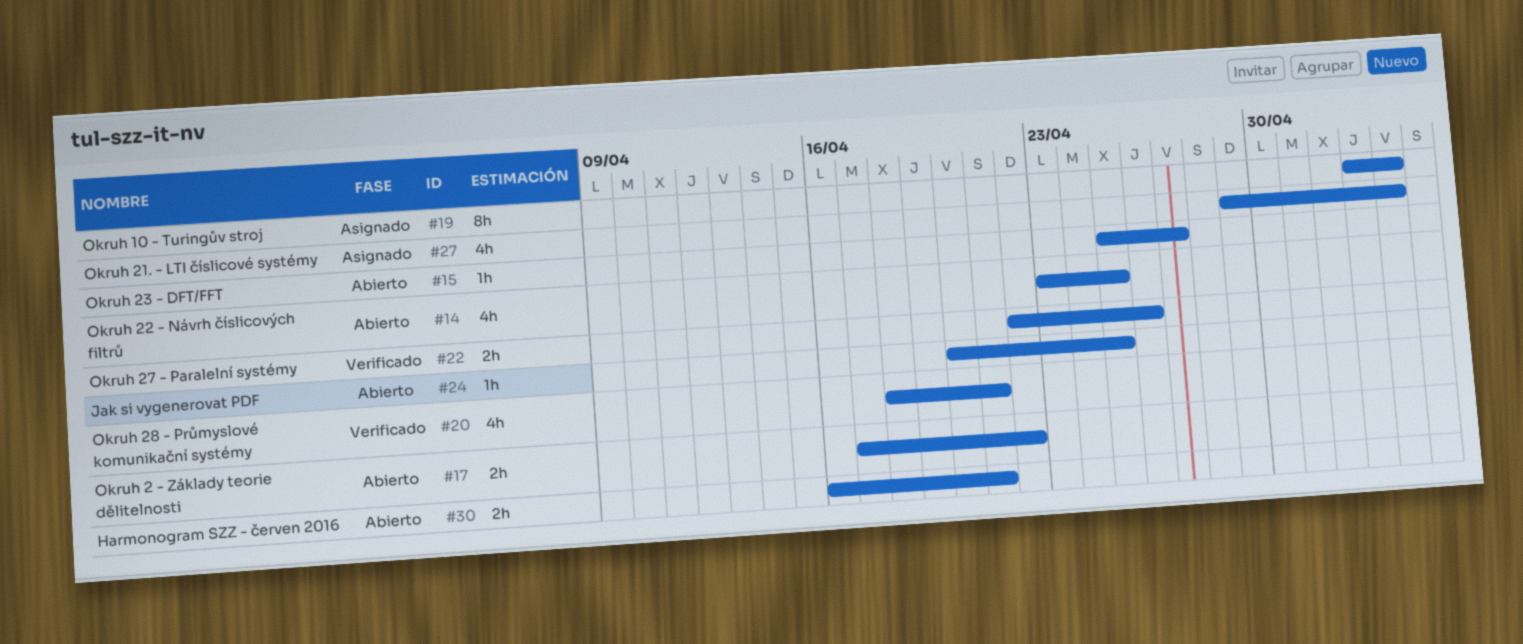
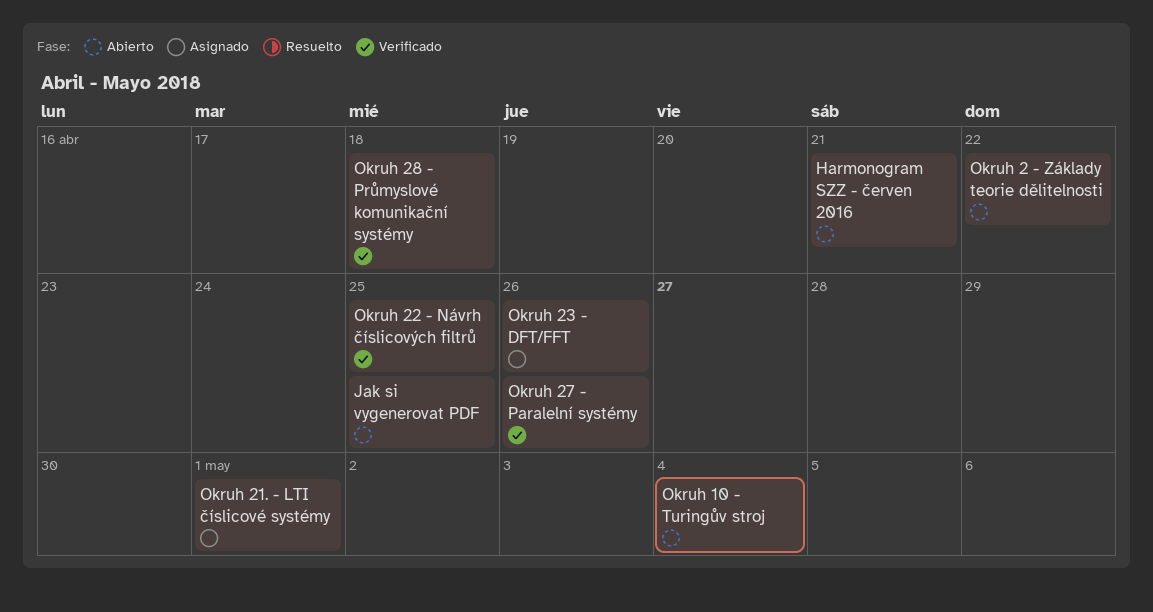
Okruh 10 - Turingův stroj, status: Asignado -> Abierto
Okruh 21. - LTI číslicové systémy, due: May 4 -> May 1
Okruh 22 - Návrh číslicových filtrů, status: Abierto -> Verificado
Okruh 23 - DFT/FFT, status: Abierto -> Asignado
Okruh 23 - DFT/FFT, due: Apr 27 -> Apr 26
Okruh 28 - Průmyslové komunikační systémy, due: Apr 21 -> Apr 18

